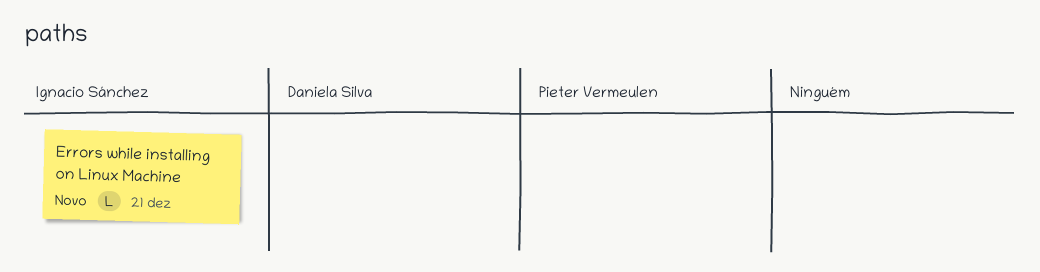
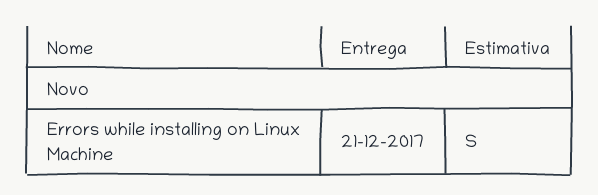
Errors while installing on Linux Machine, estimate: L -> S

